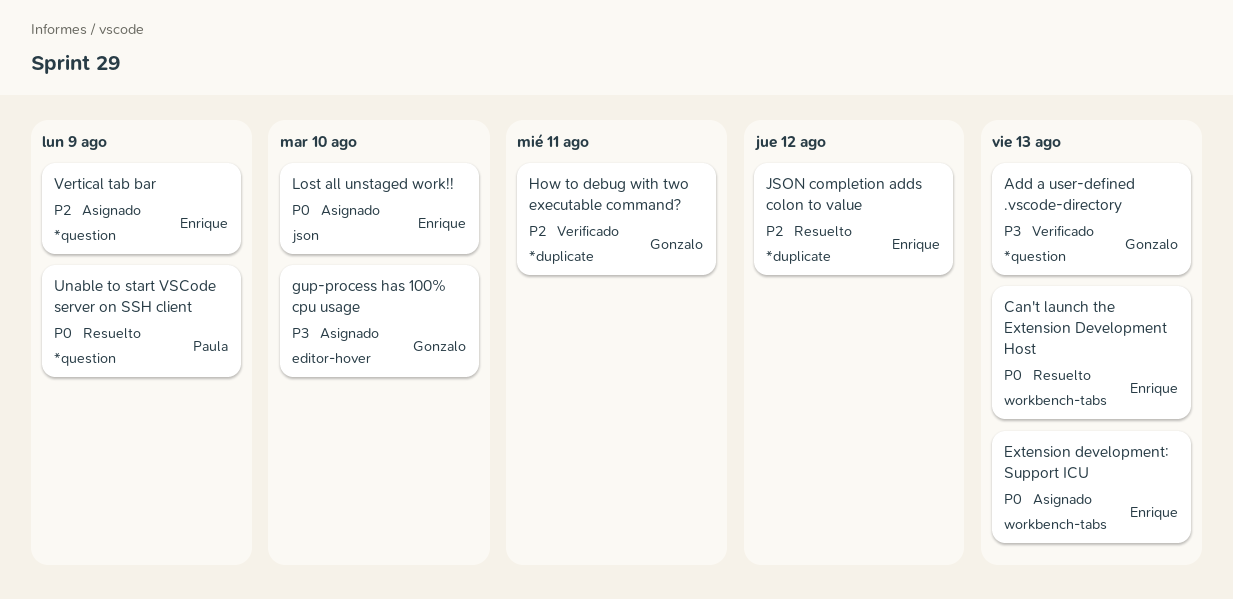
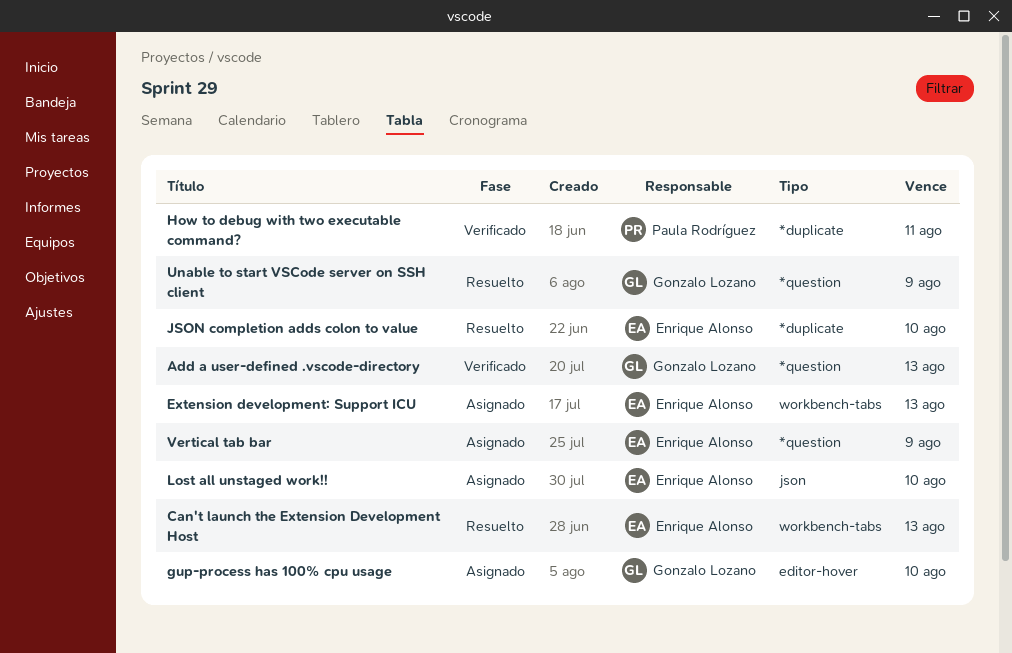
How to debug with two executable command?, owner: Gonzalo Lozano -> Paula Rodríguez
JSON completion adds colon to value, due: Aug 12 -> Aug 10
Unable to start VSCode server on SSH client, owner: Paula Rodríguez -> Gonzalo Lozano

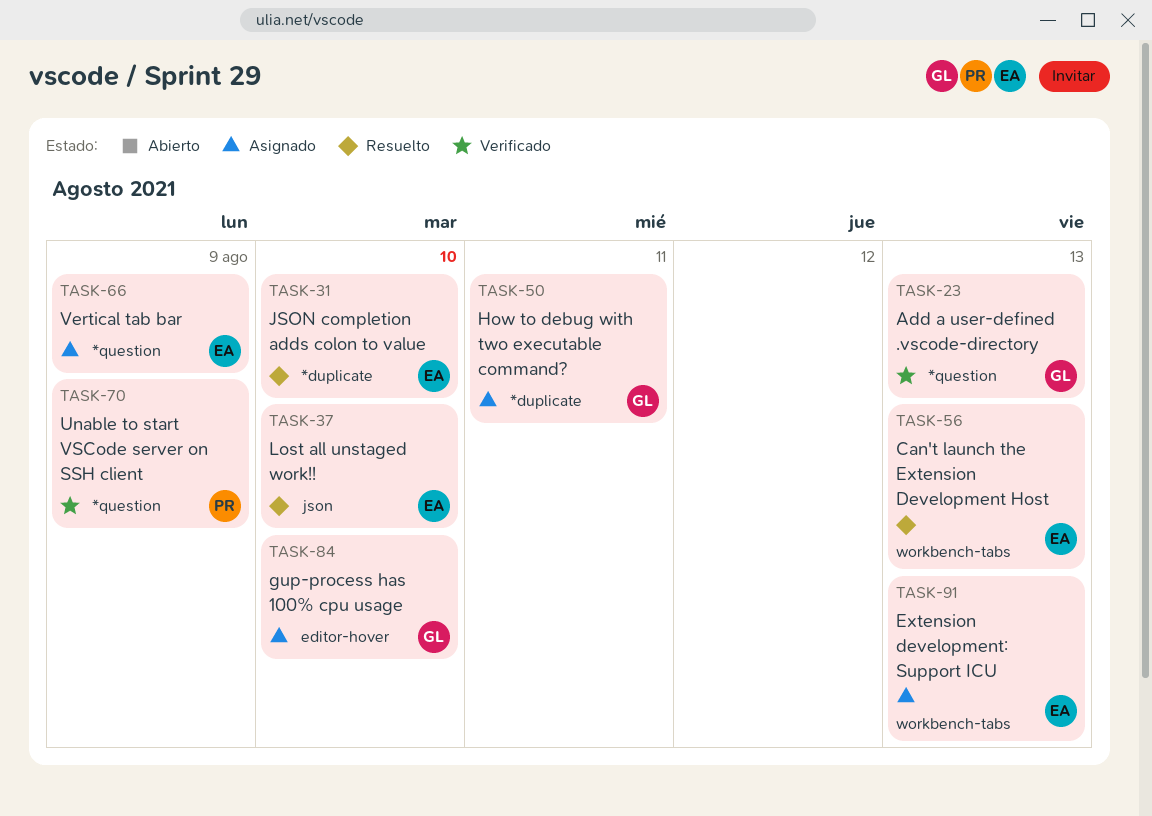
How to debug with two executable command?, status: Verificado -> Asignado
How to debug with two executable command?, owner: Paula Rodríguez -> Gonzalo Lozano
Lost all unstaged work!!, status: Asignado -> Resuelto
Unable to start VSCode server on SSH client, status: Resuelto -> Verificado
Unable to start VSCode server on SSH client, owner: Gonzalo Lozano -> Paula Rodríguez

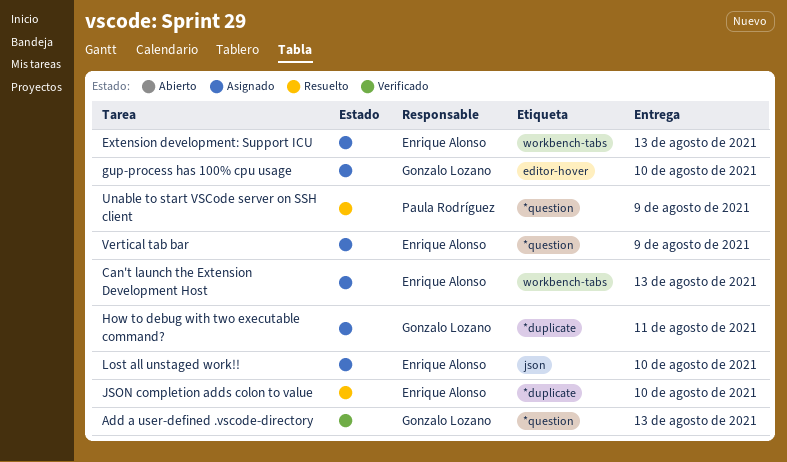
Can't launch the Extension Development Host, status: Resuelto -> Asignado
Lost all unstaged work!!, status: Resuelto -> Asignado
Unable to start VSCode server on SSH client, status: Verificado -> Resuelto

